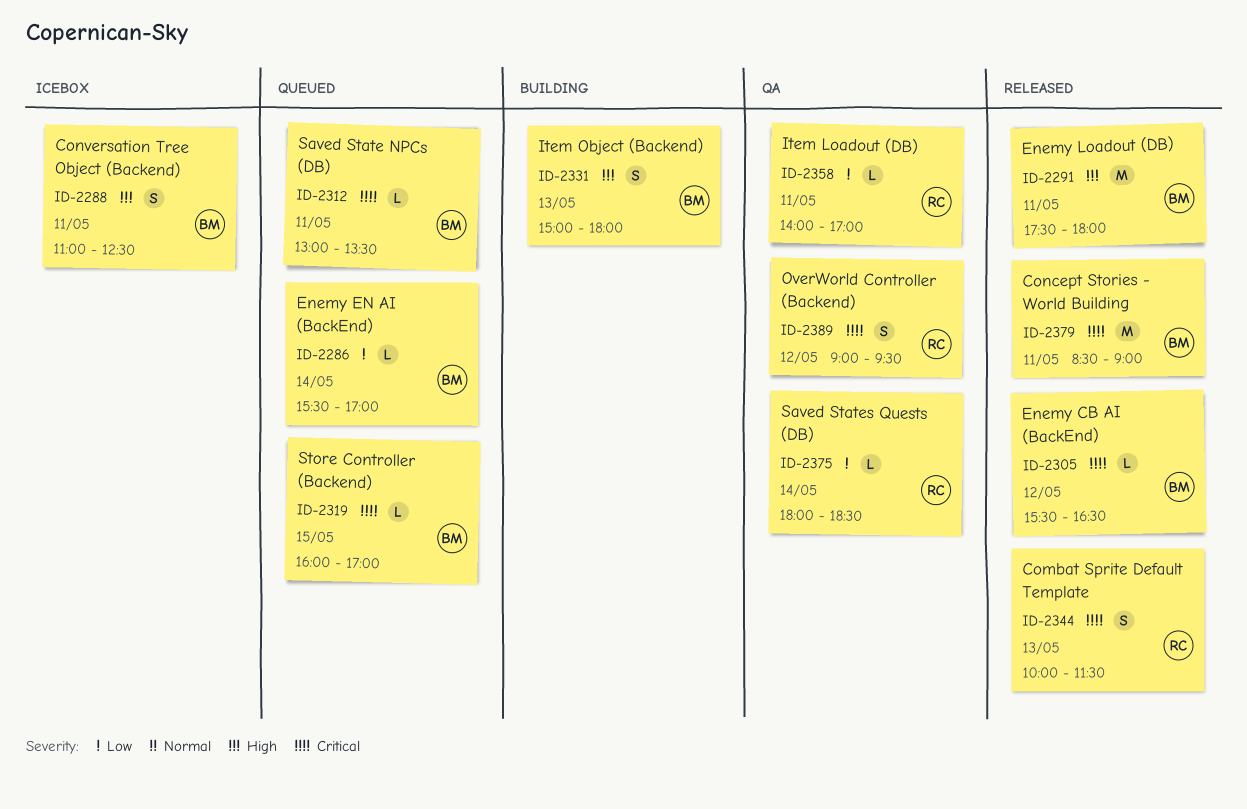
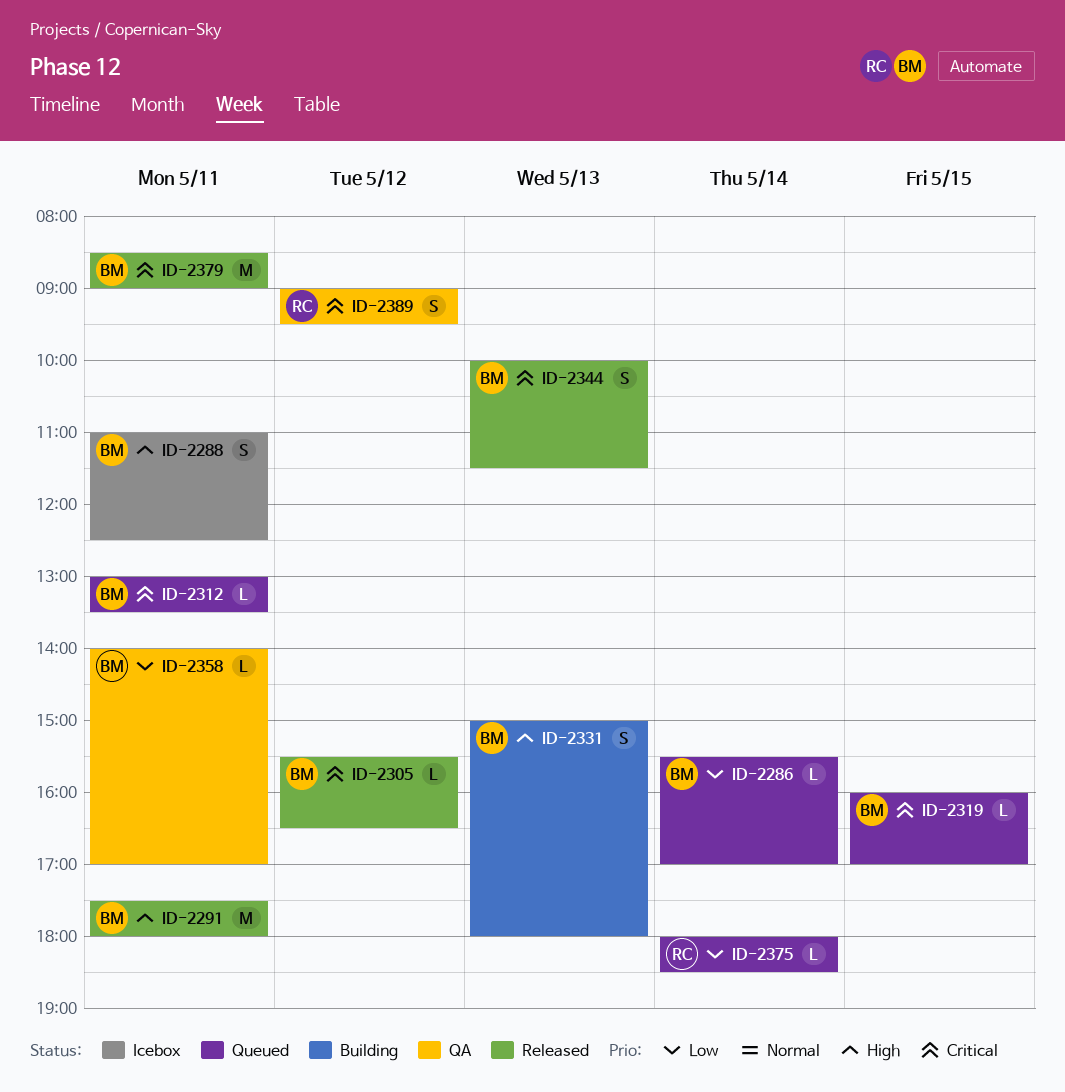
ID-2344, owner: RC -> BM
ID-2358, owner: RC -> BM
ID-2375, status: QA -> Queued

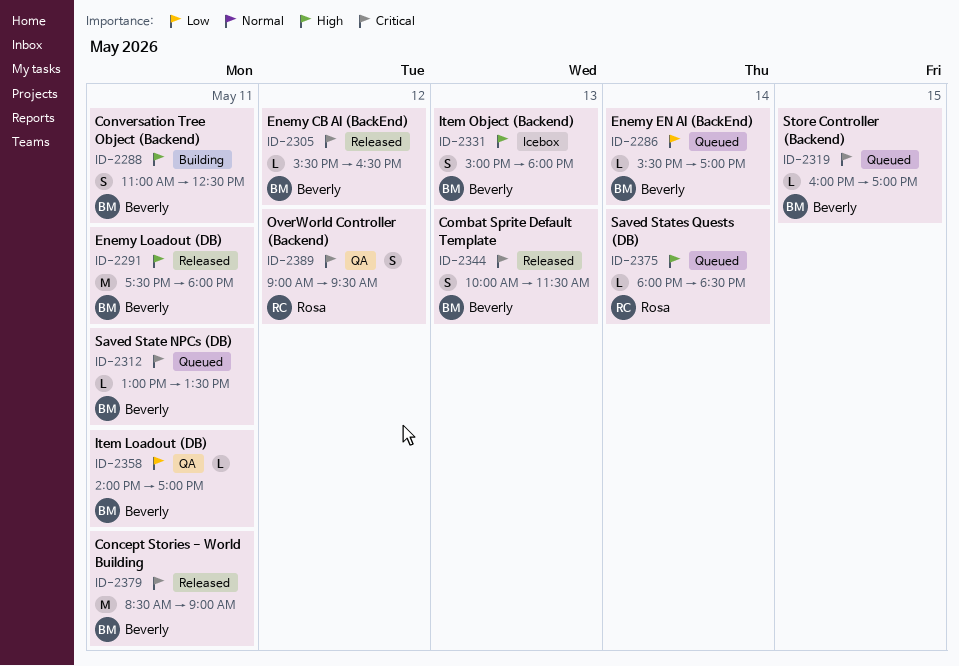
ID-2288, status: Icebox -> Building
ID-2331, status: Building -> Icebox
ID-2375, priority: Low -> High

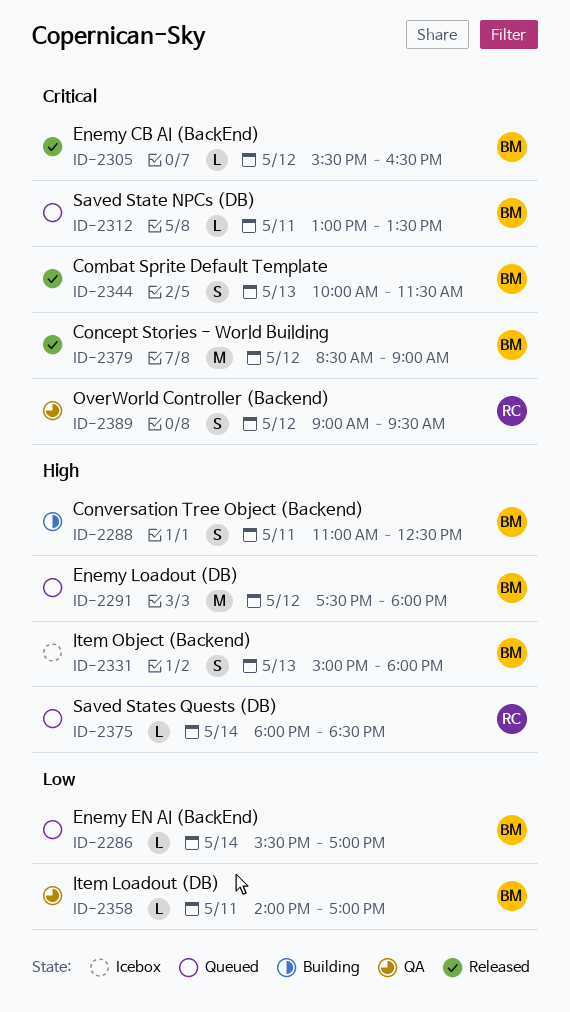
ID-2291, status: Released -> Queued
ID-2291, day: May 11 -> May 12
ID-2319: present -> none
ID-2379, day: May 11 -> May 12

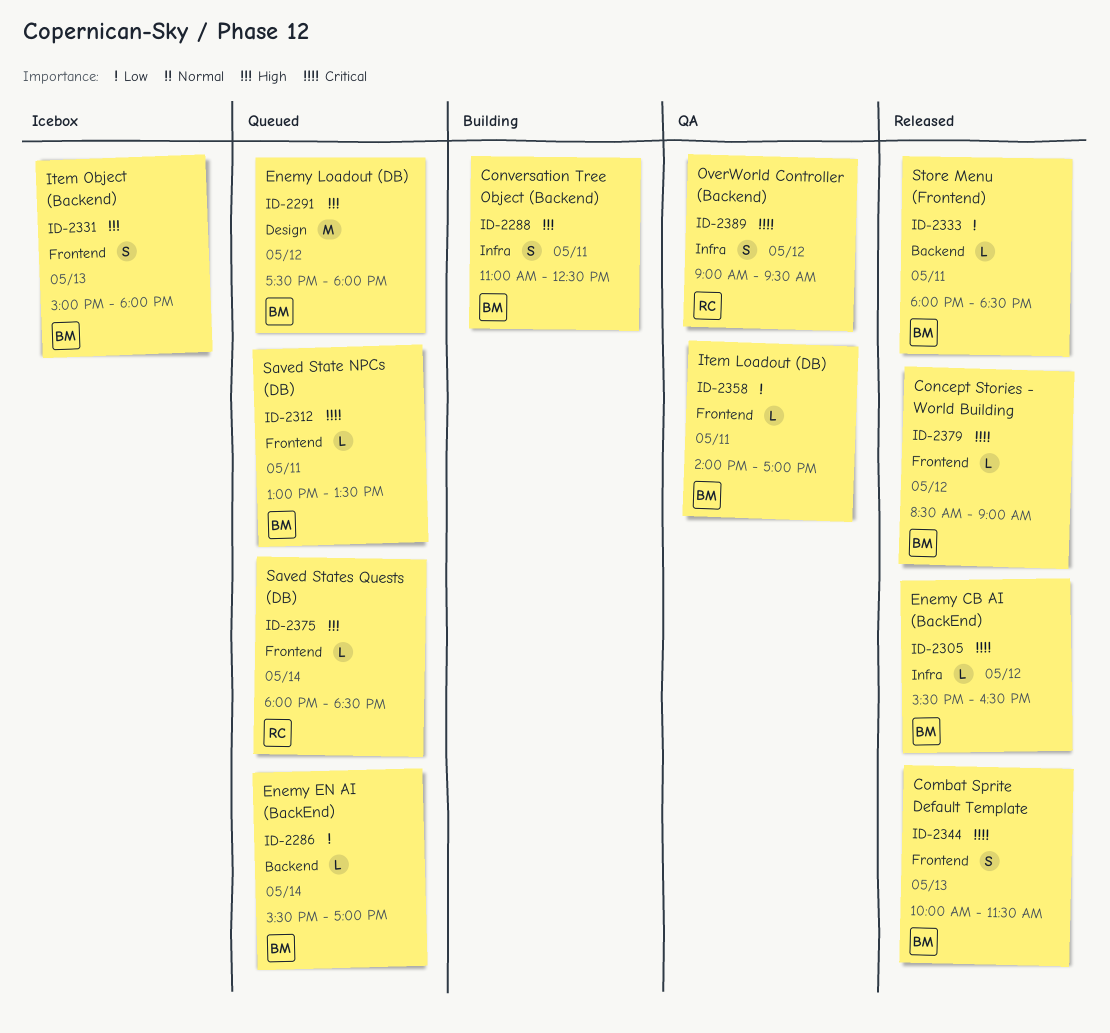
ID-2333: none -> present
ID-2379, estimate: M -> L

